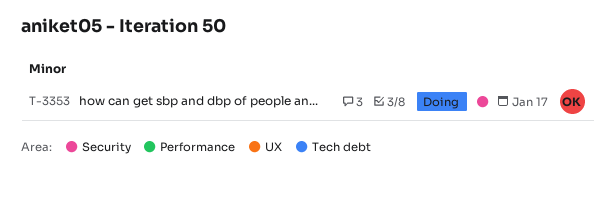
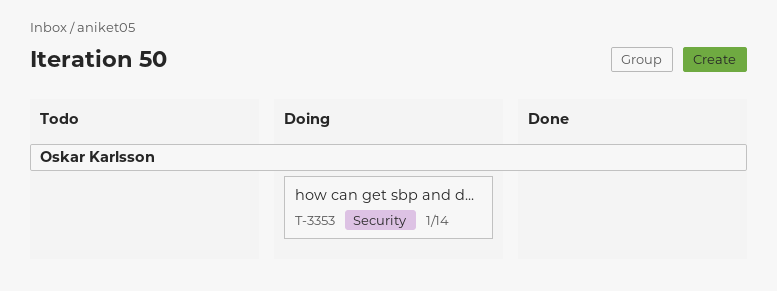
T-3353, due: Jan 17 -> Jan 14

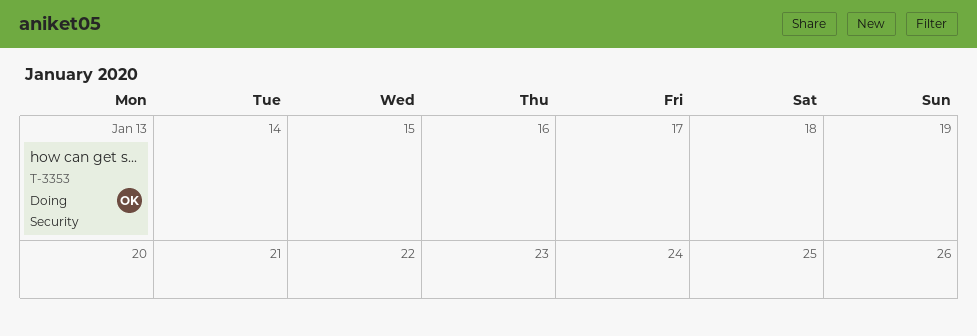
T-3353, due: Jan 14 -> Jan 13

